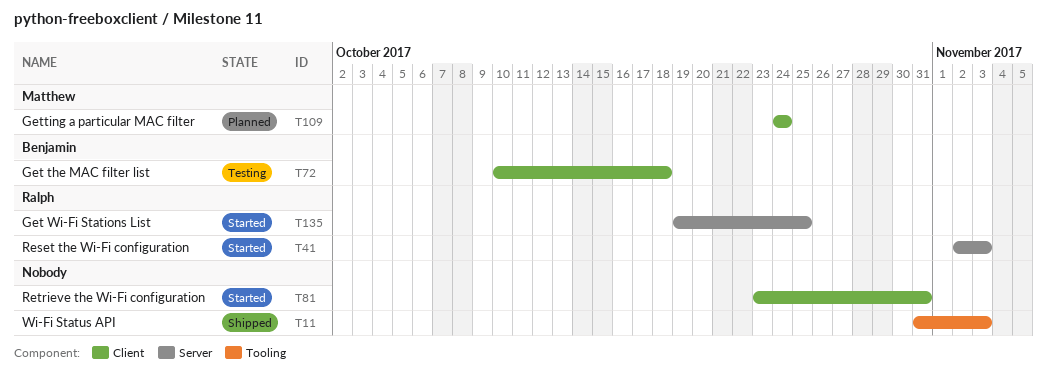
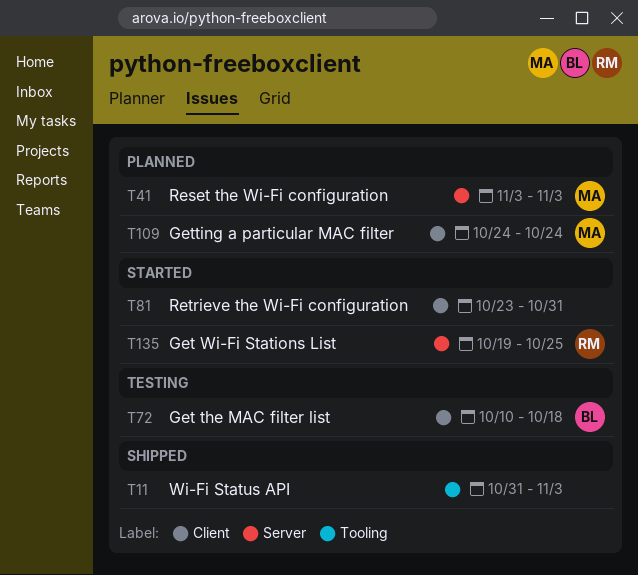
T41, status: Started -> Planned
T41, owner: Ralph -> Matthew
T41, start: Nov 2 -> Nov 3

